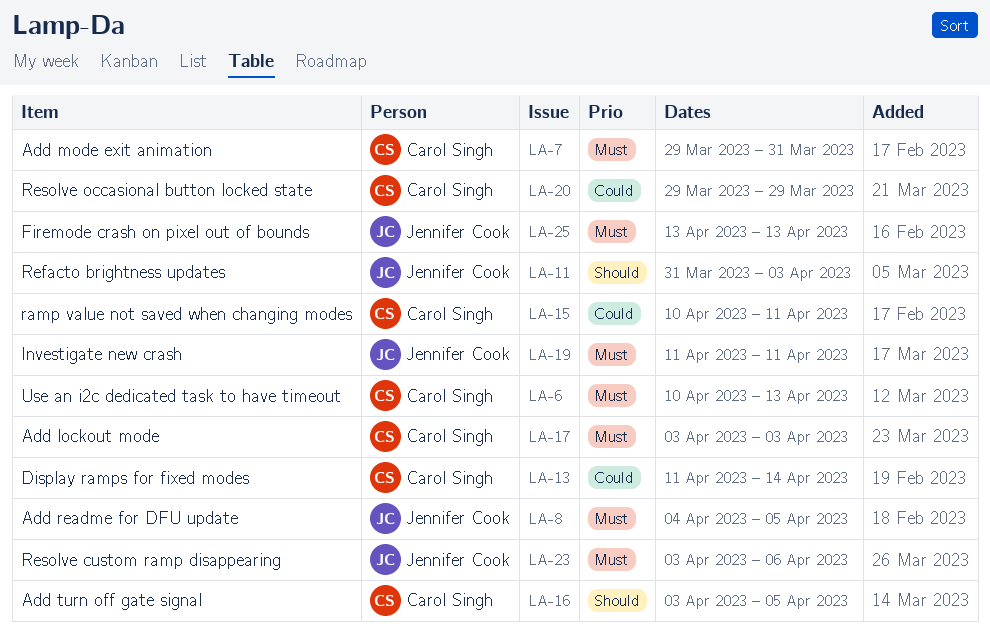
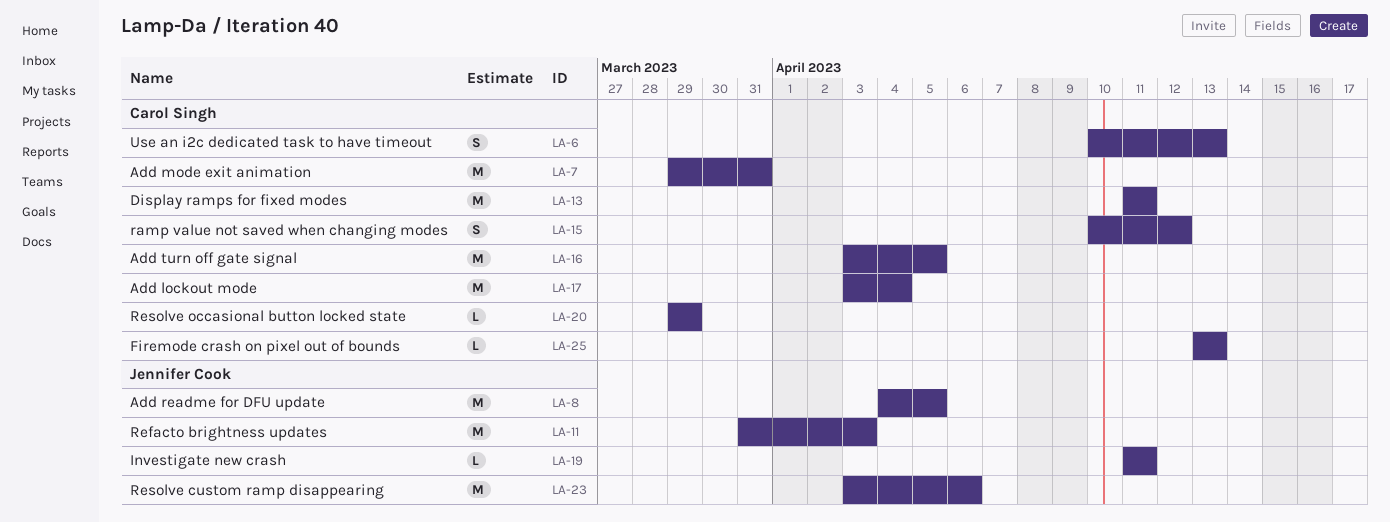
LA-13, due: Apr 14 -> Apr 11
LA-15, due: Apr 11 -> Apr 12
LA-17, due: Apr 3 -> Apr 4
LA-25, owner: Jennifer Cook -> Carol Singh

